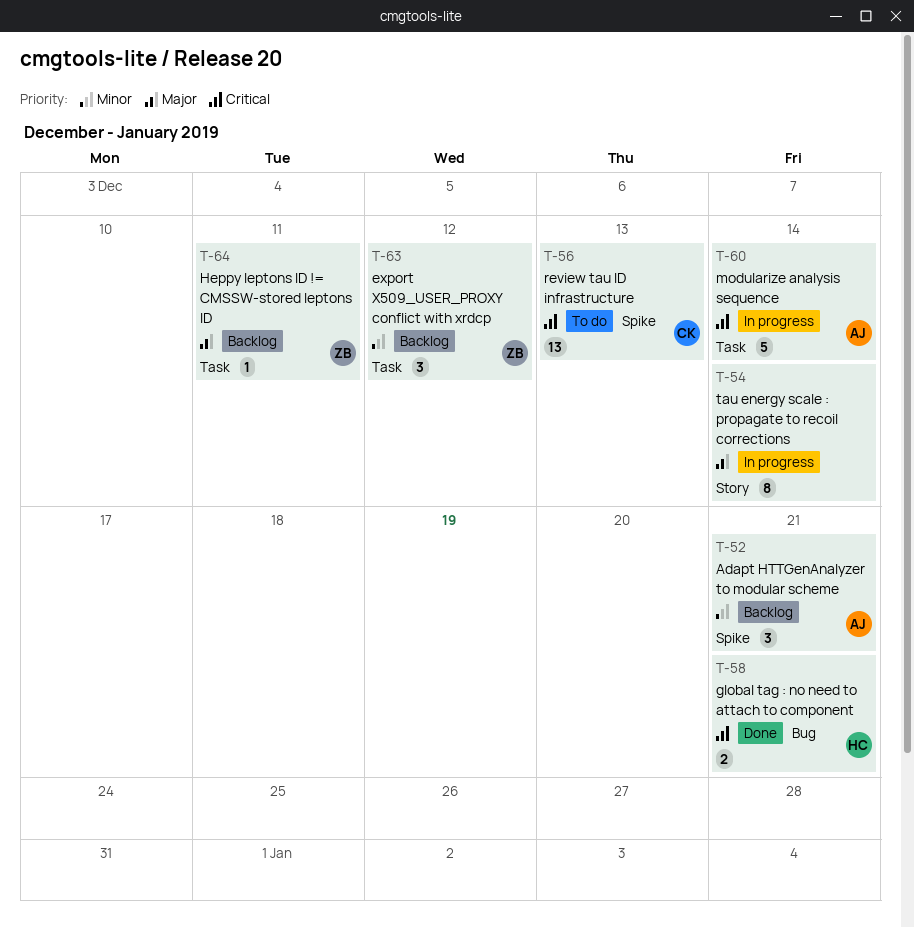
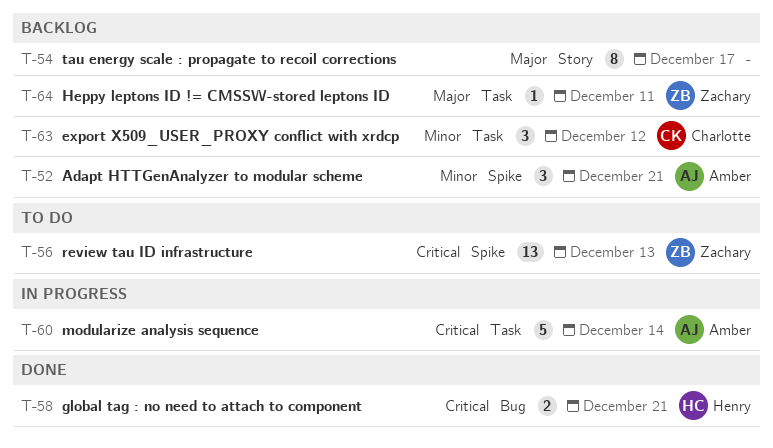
T-54, status: In progress -> Backlog
T-54, due: Dec 14 -> Dec 17
T-56, owner: Charlotte -> Zachary
T-63, owner: Zachary -> Charlotte

